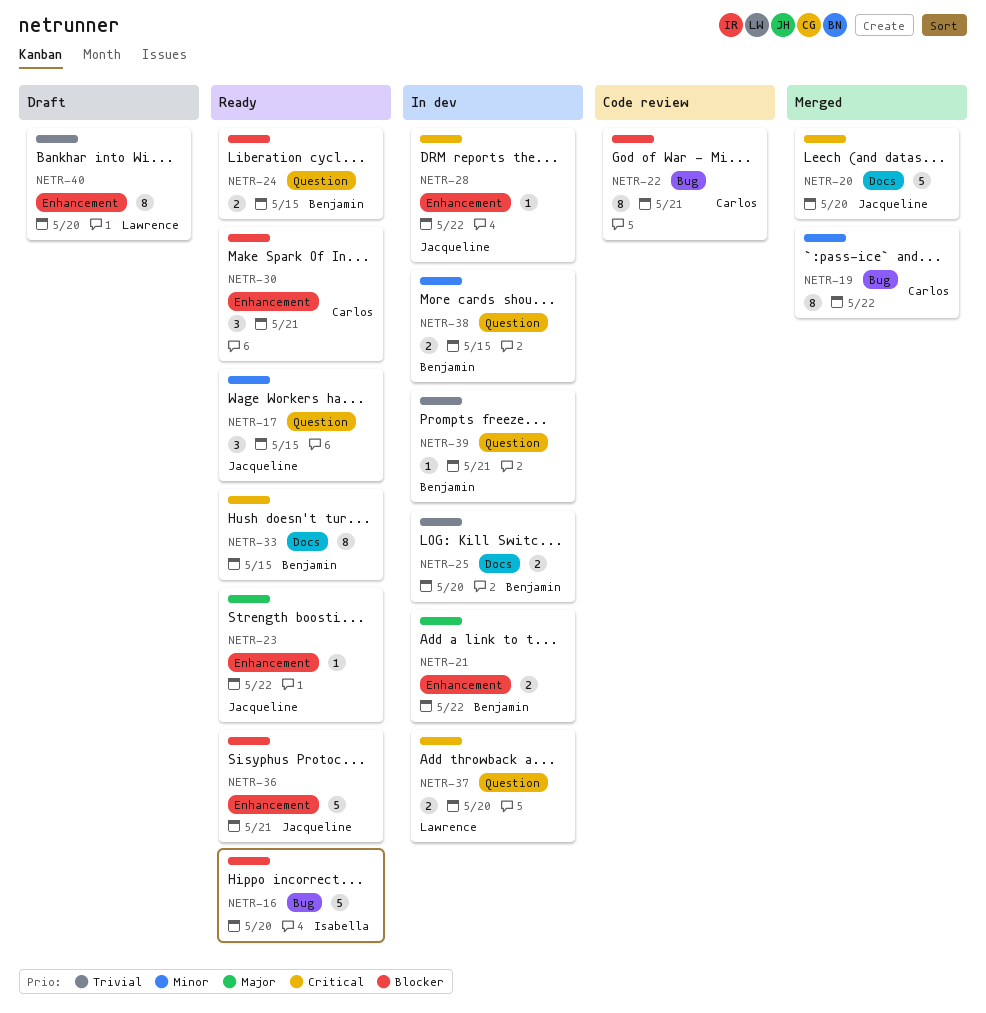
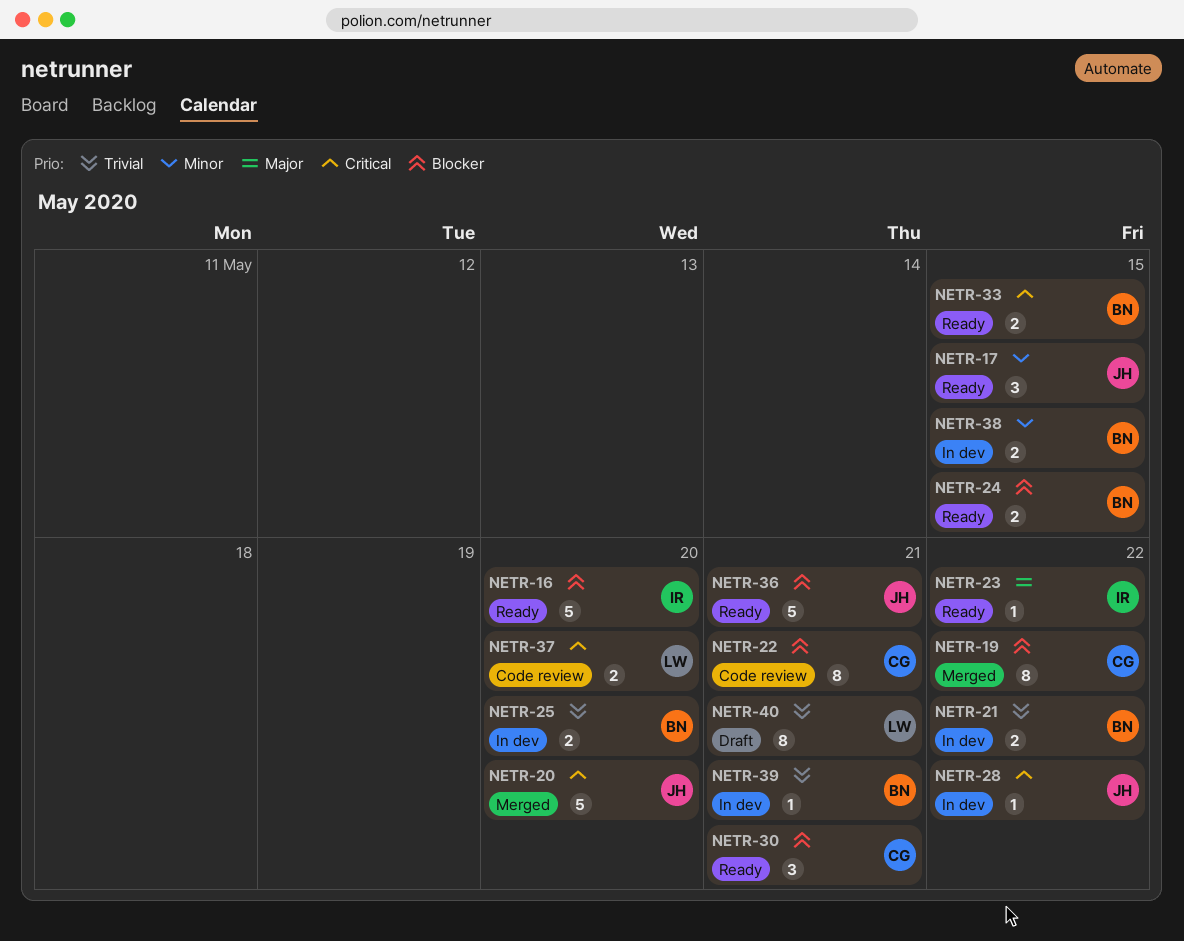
NETR-19, priority: Minor -> Blocker
NETR-21, priority: Major -> Trivial
NETR-23, owner: Jacqueline -> Isabella
NETR-33, estimate: 8 -> 2
NETR-37, status: In dev -> Code review
NETR-40, due: May 20 -> May 21

